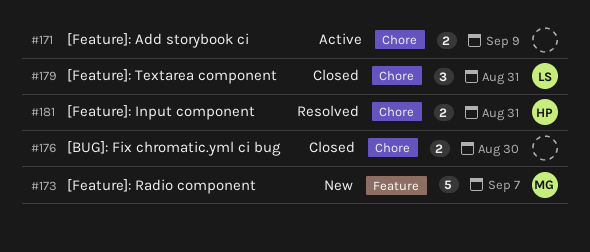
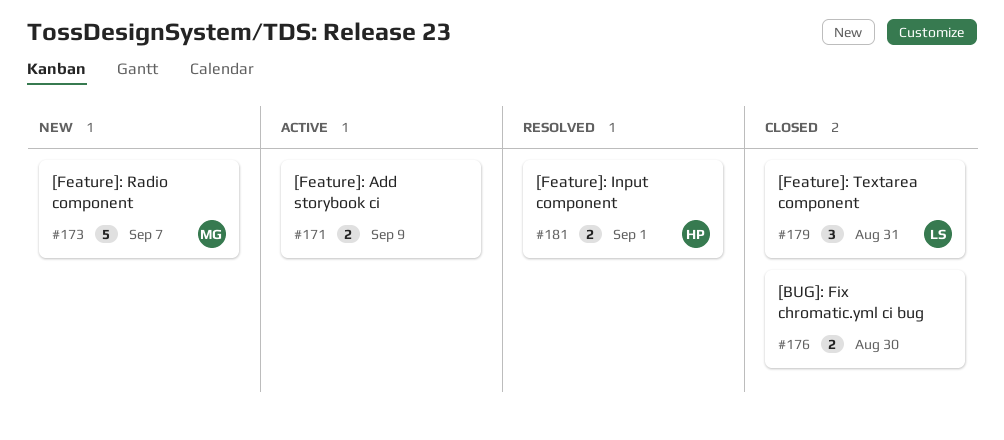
#181, due: Aug 31 -> Sep 1

